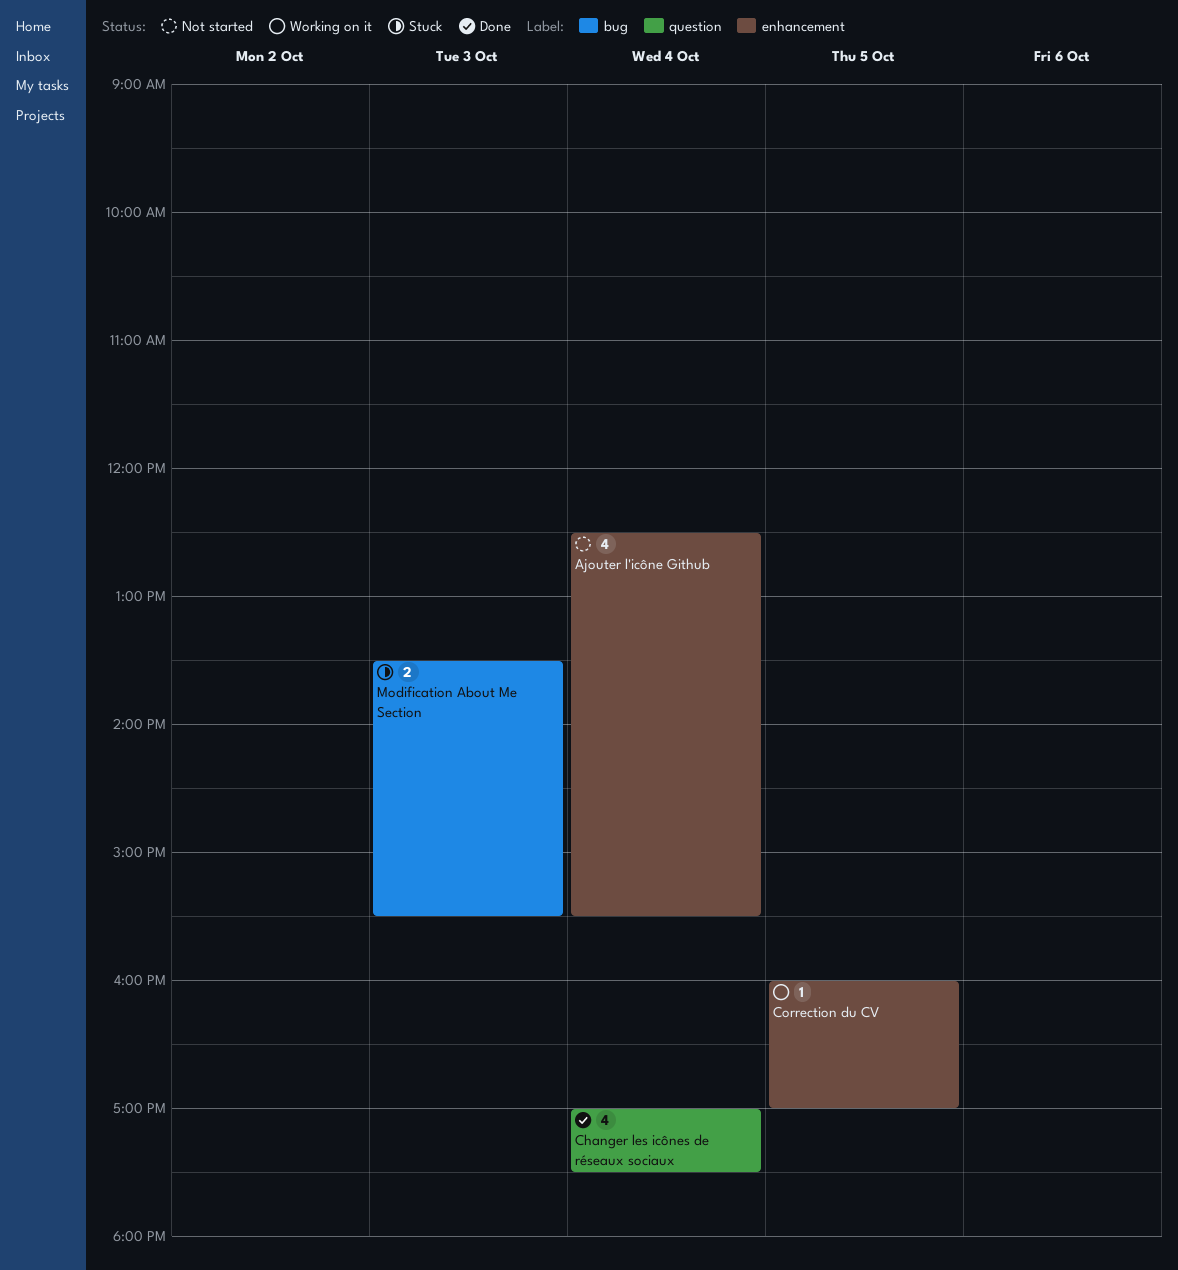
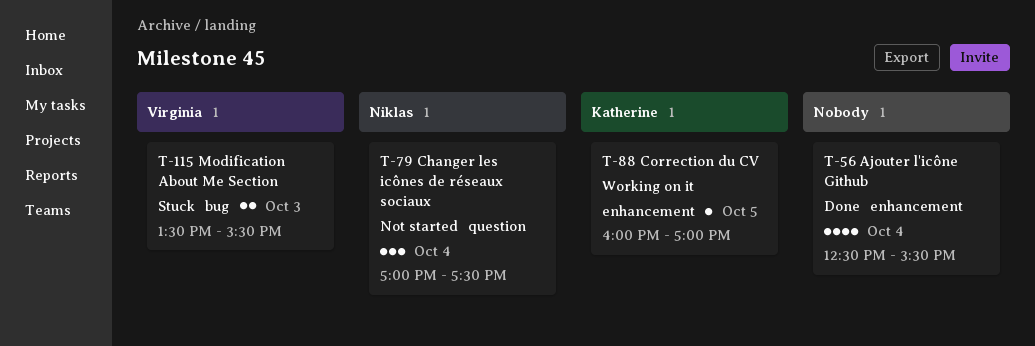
Ajouter l'icône Github, status: Not started -> Done
Changer les icônes de réseaux sociaux, status: Done -> Not started
Changer les icônes de réseaux sociaux, estimate: 4 -> 3

